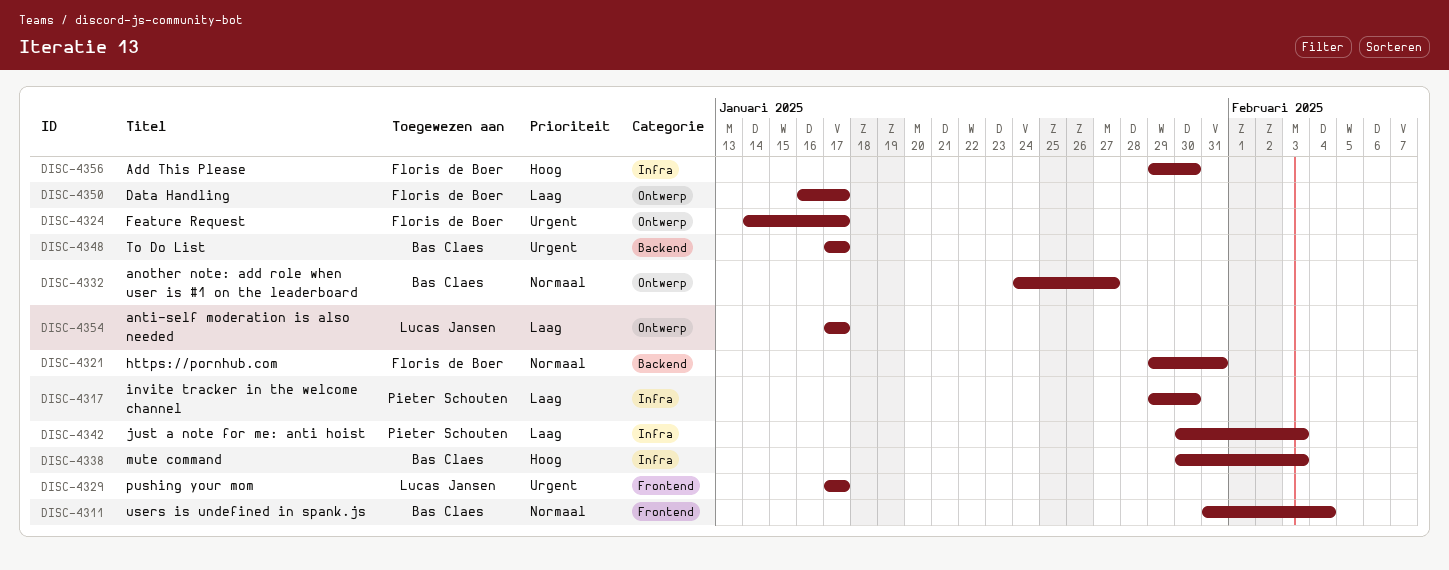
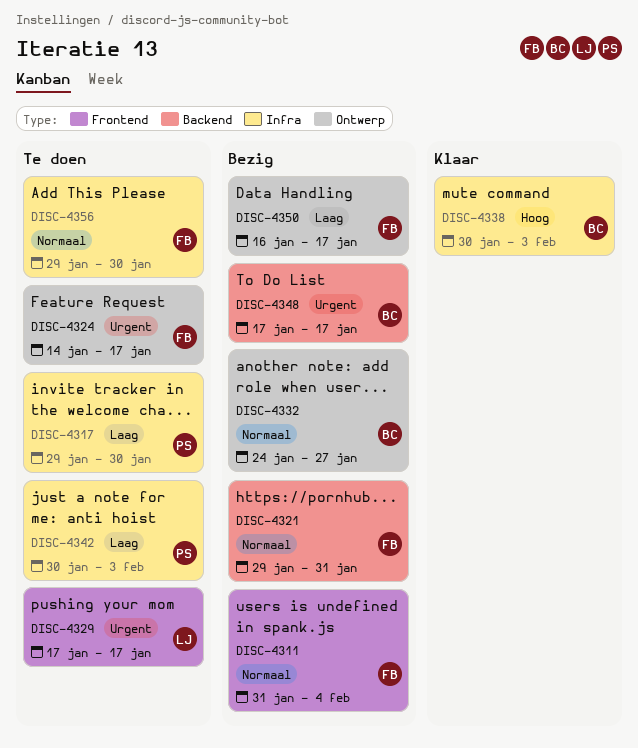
DISC-4311, owner: Bas Claes -> Floris de Boer
DISC-4354: present -> none
DISC-4356, priority: Hoog -> Normaal

